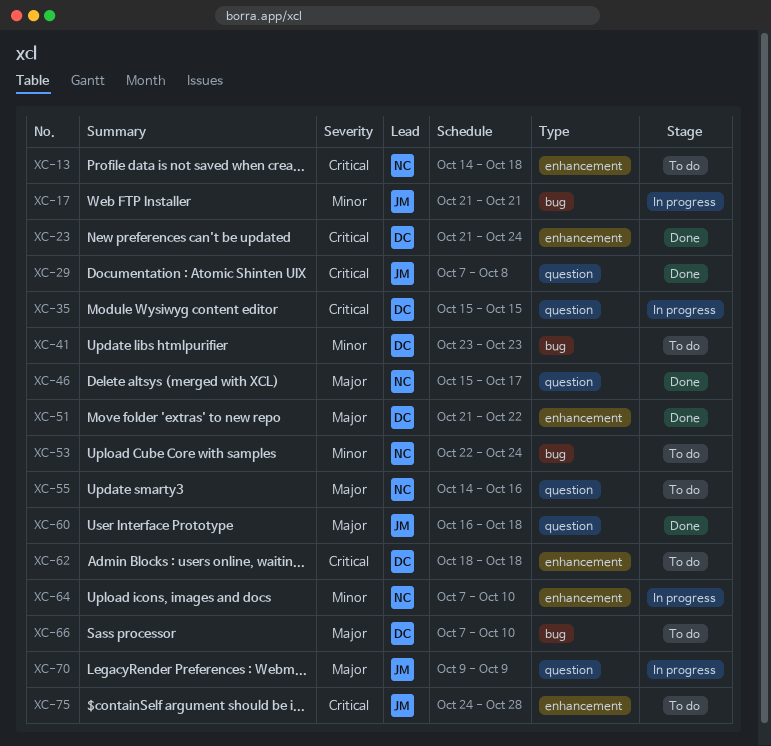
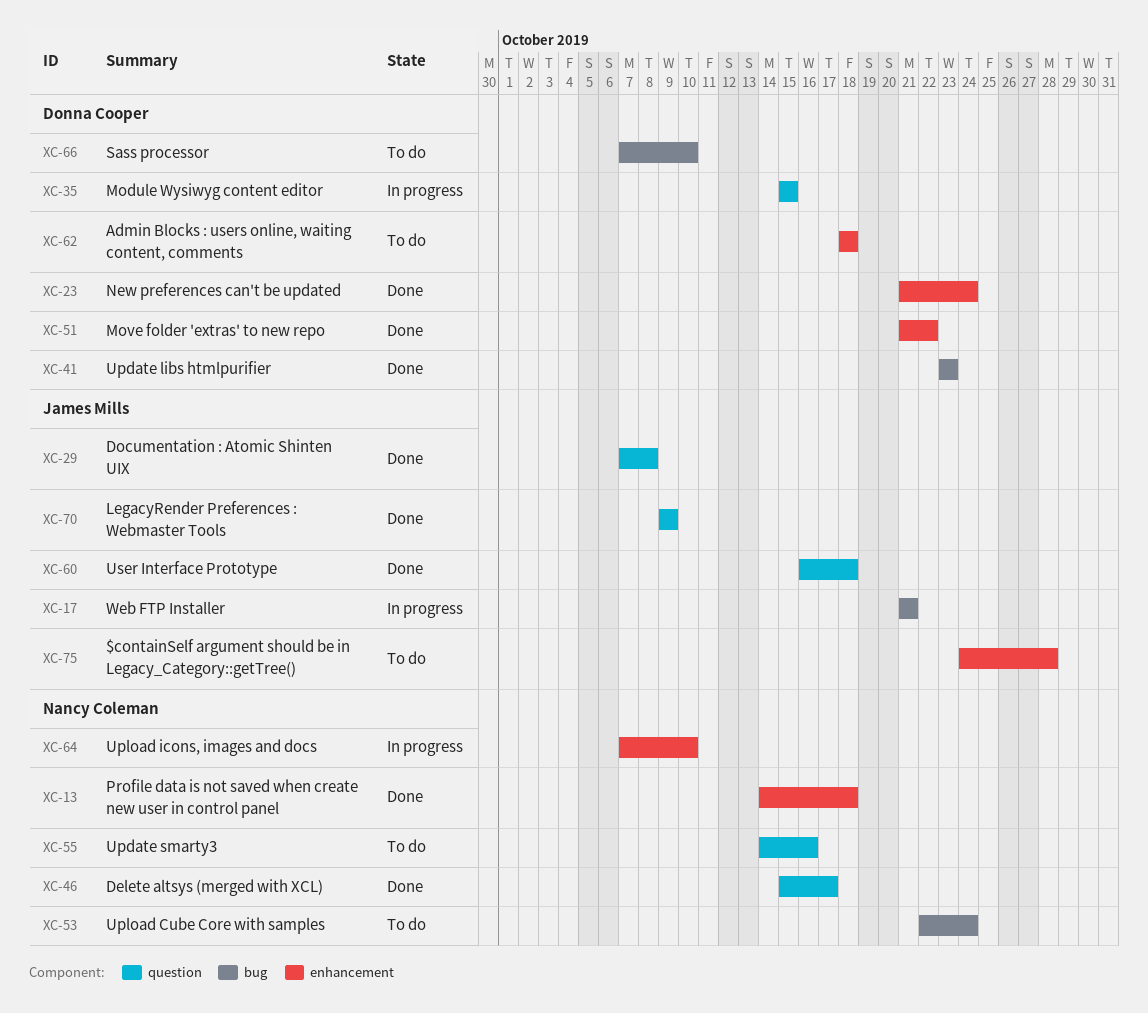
XC-13, status: To do -> Done
XC-41, status: To do -> Done
XC-70, status: In progress -> Done

